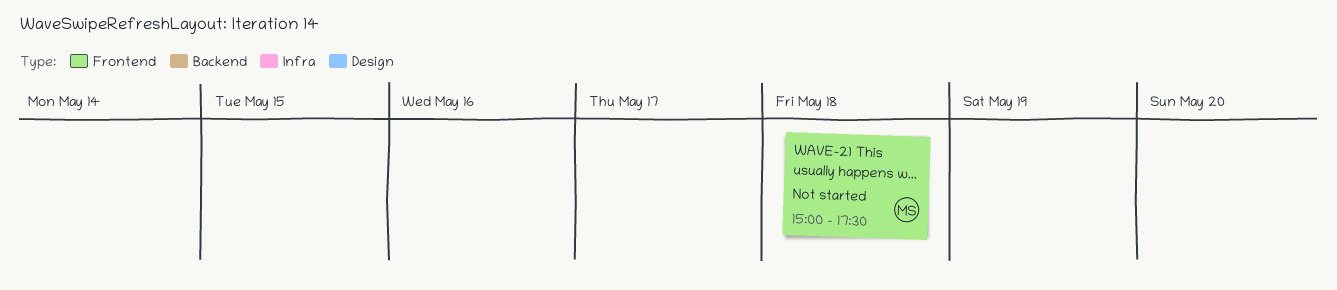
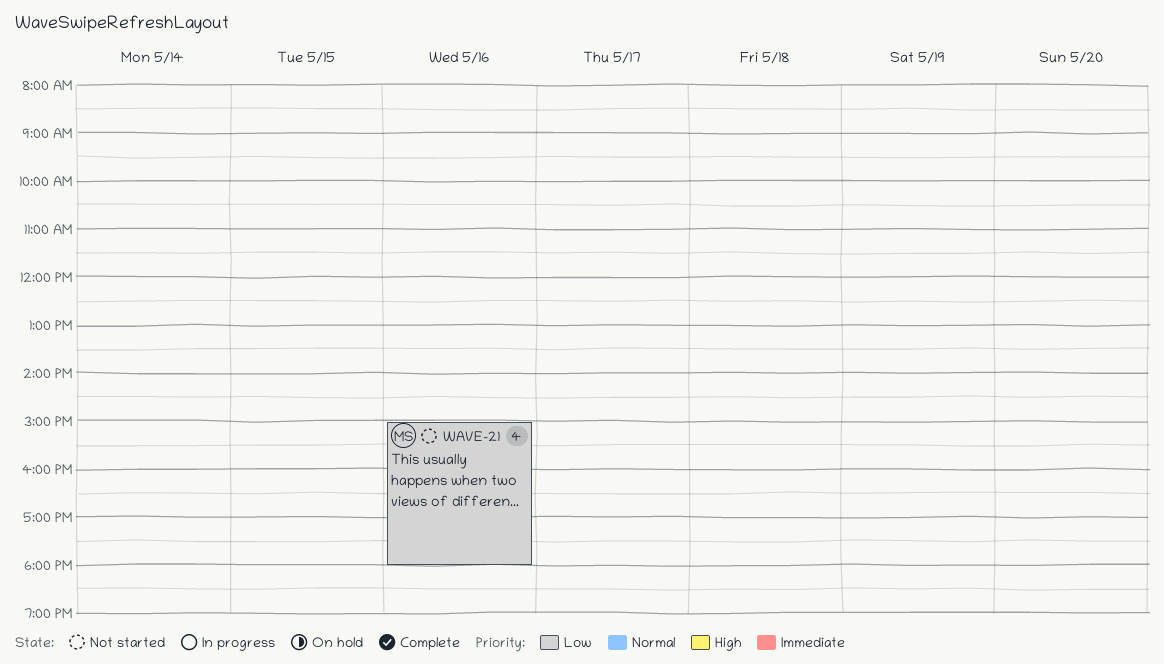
WAVE-21, day: May 18 -> May 16
WAVE-21, ends: 17:30 -> 18:00

